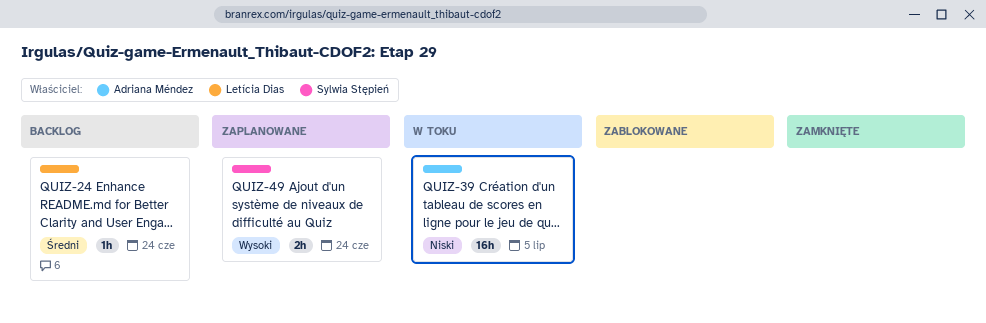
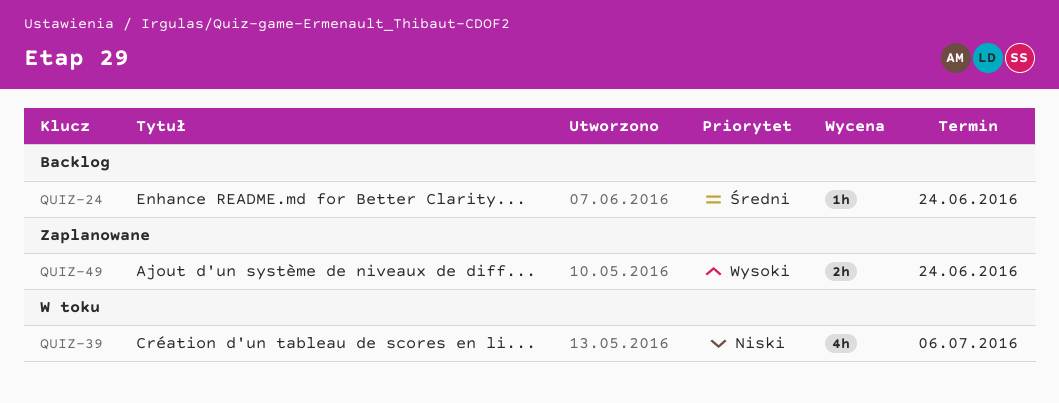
QUIZ-39, estimate: 16h -> 4h
QUIZ-39, due: Jul 5 -> Jul 6

